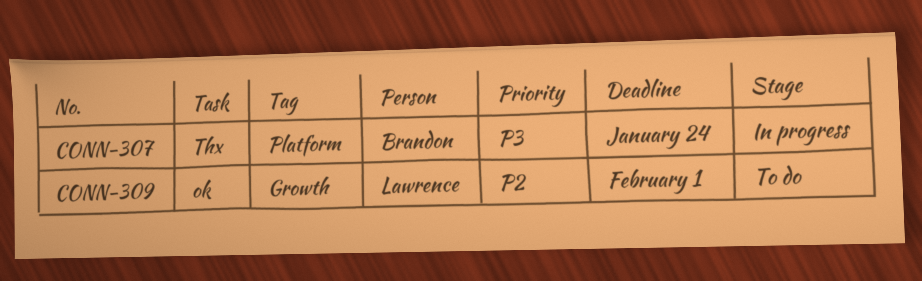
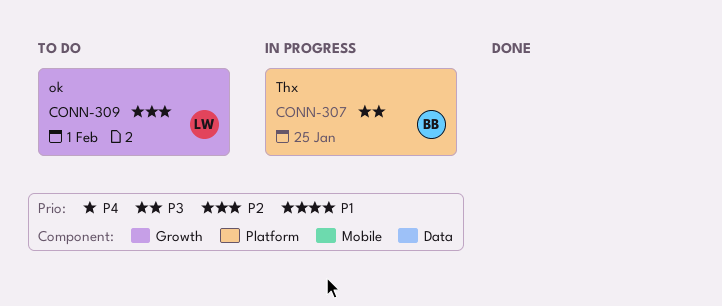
CONN-307, due: Jan 24 -> Jan 25

